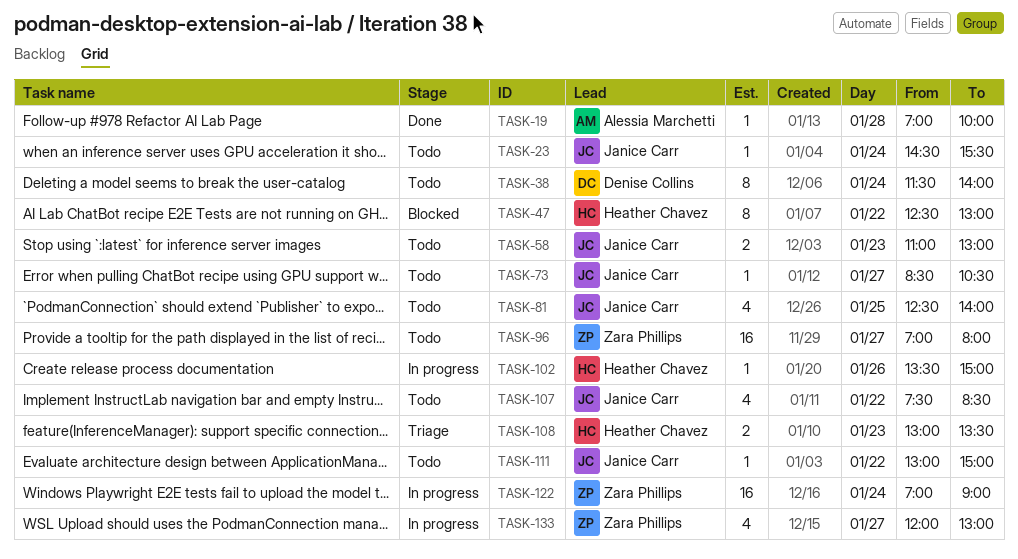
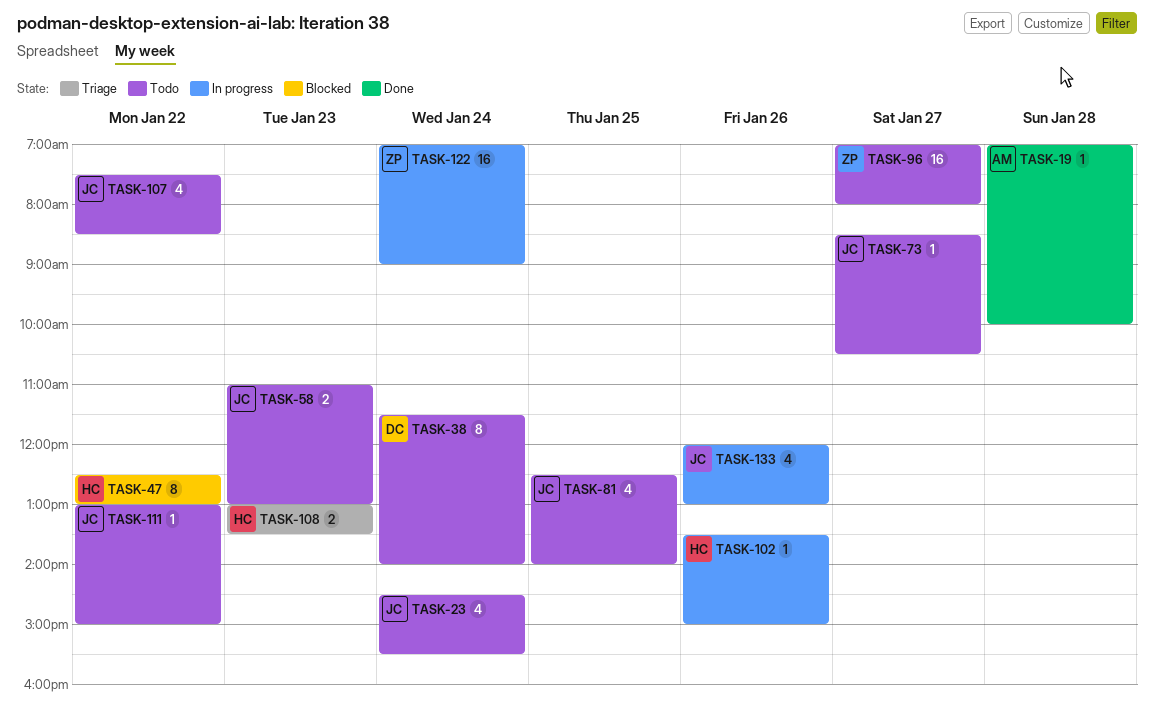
TASK-23, estimate: 1 -> 4
TASK-133, owner: Zara Phillips -> Janice Carr
TASK-133, day: Jan 27 -> Jan 26

